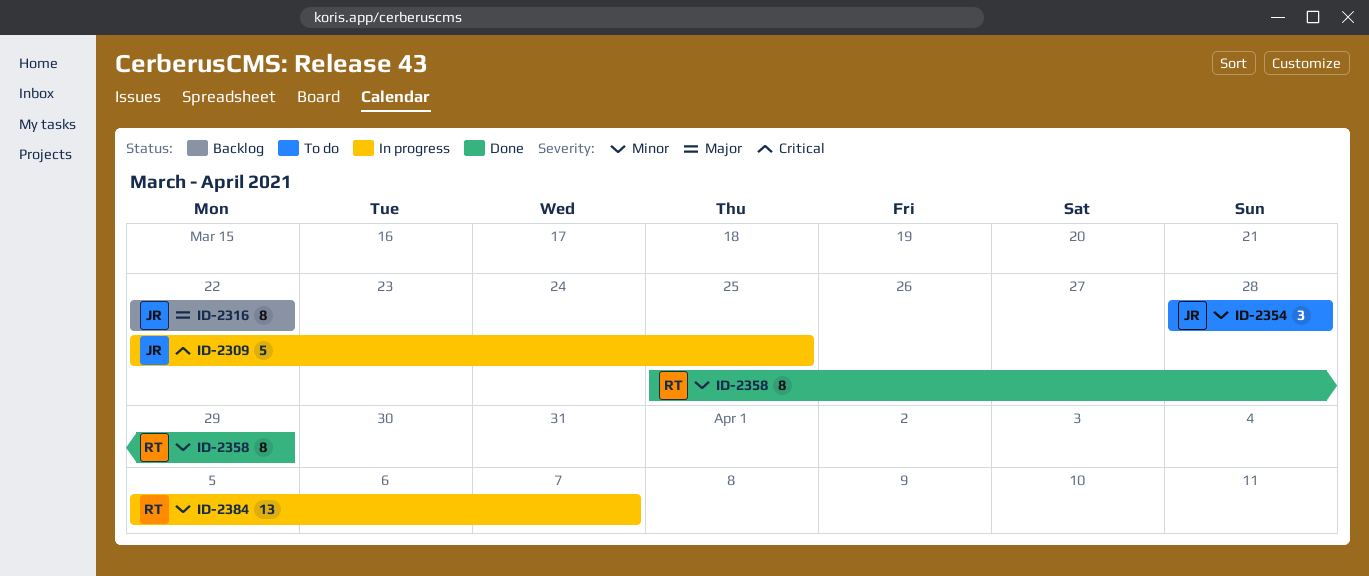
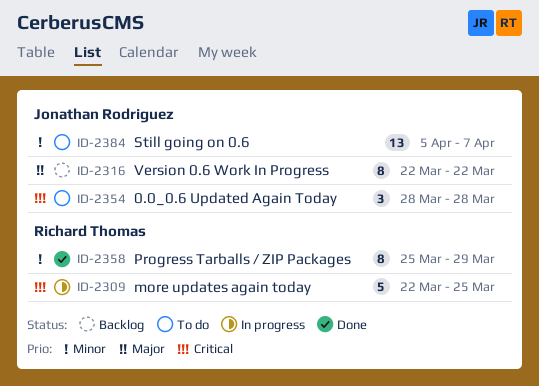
ID-2309, owner: Jonathan Rodriguez -> Richard Thomas
ID-2354, priority: Minor -> Critical
ID-2384, status: In progress -> To do
ID-2384, owner: Richard Thomas -> Jonathan Rodriguez

